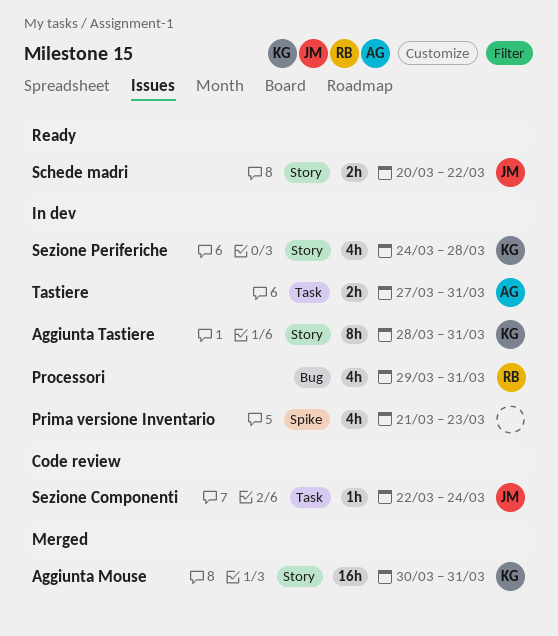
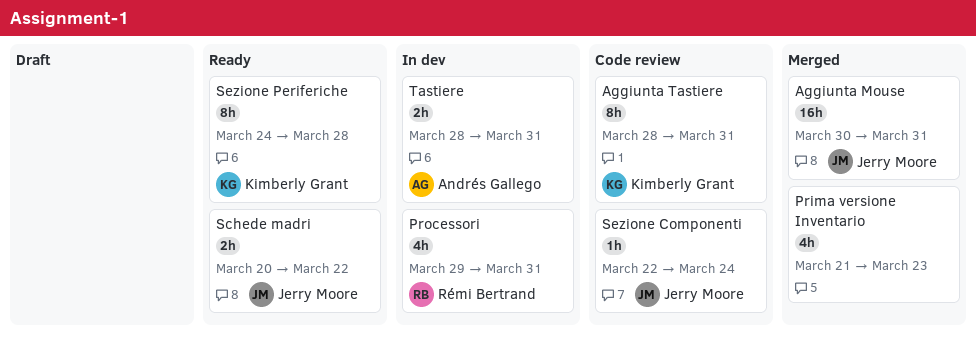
Aggiunta Mouse, owner: Kimberly Grant -> Jerry Moore
Aggiunta Tastiere, status: In dev -> Code review
Prima versione Inventario, status: In dev -> Merged
Sezione Periferiche, status: In dev -> Ready
Sezione Periferiche, estimate: 4h -> 8h
Tastiere, start: Mar 27 -> Mar 28

